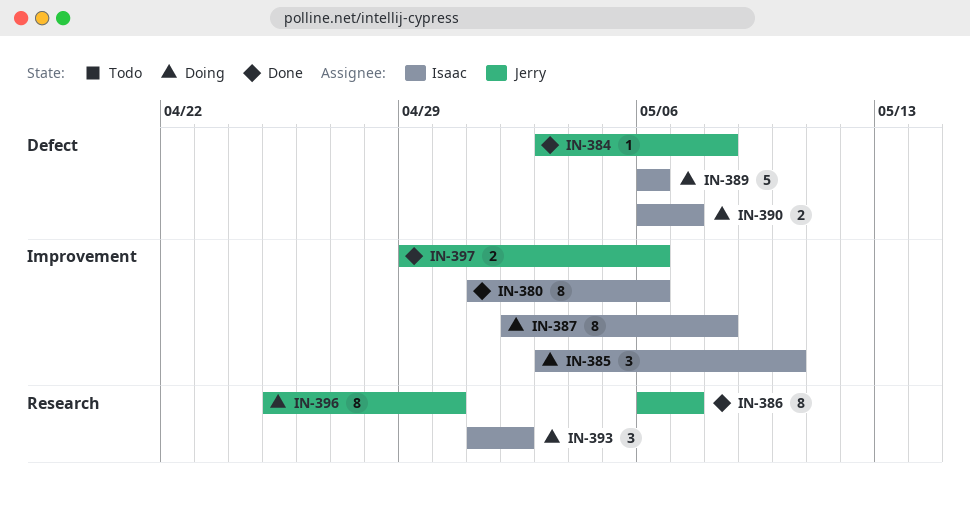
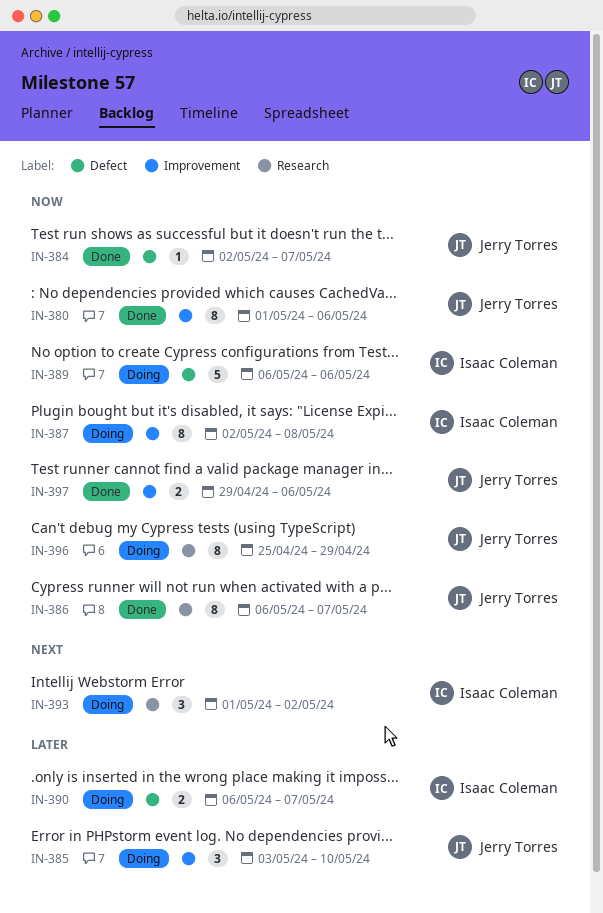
IN-380, owner: Isaac Coleman -> Jerry Torres
IN-384, start: May 3 -> May 2
IN-384, due: May 8 -> May 7
IN-385, owner: Isaac Coleman -> Jerry Torres
IN-396, due: Apr 30 -> Apr 29

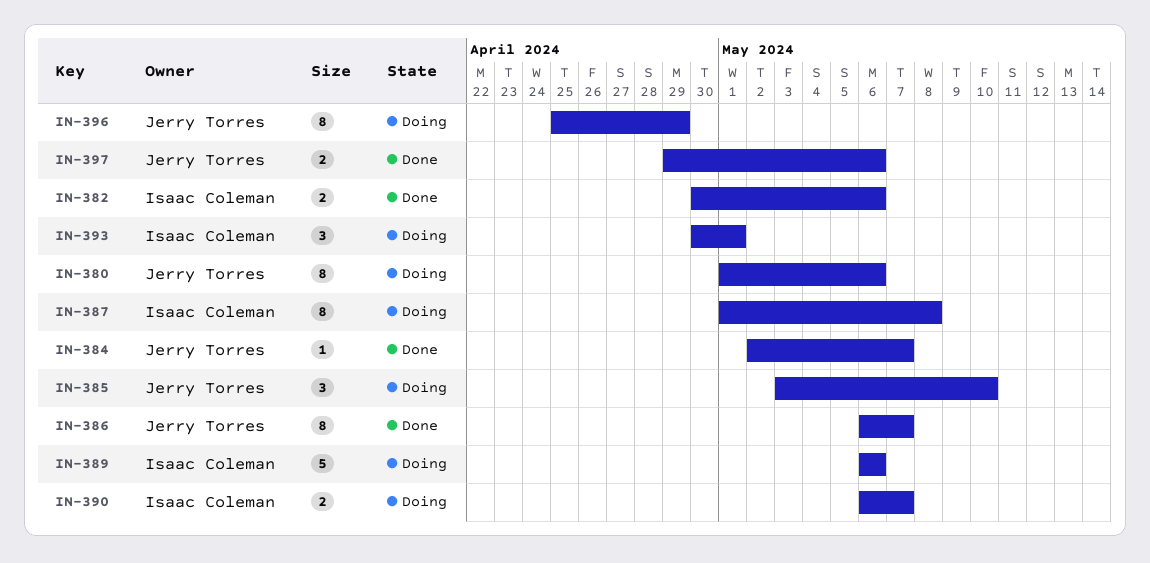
IN-380, status: Done -> Doing
IN-382: none -> present
IN-387, start: May 2 -> May 1
IN-393, start: May 1 -> Apr 30
IN-393, due: May 2 -> May 1

